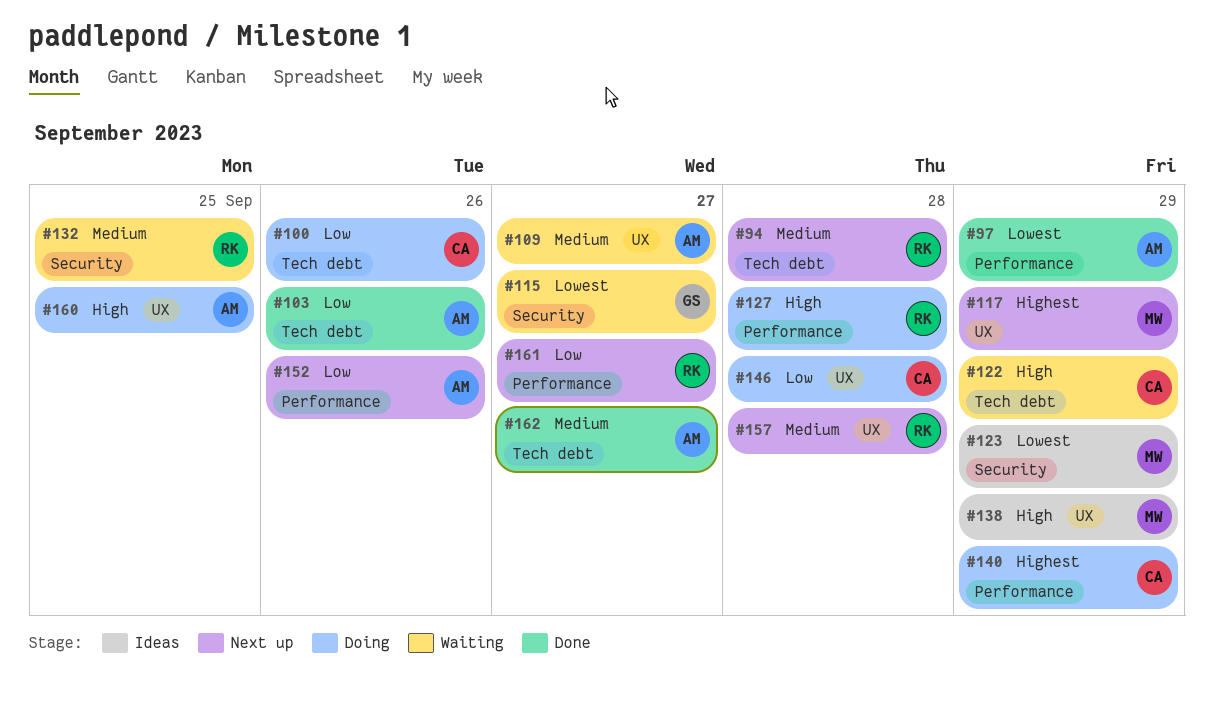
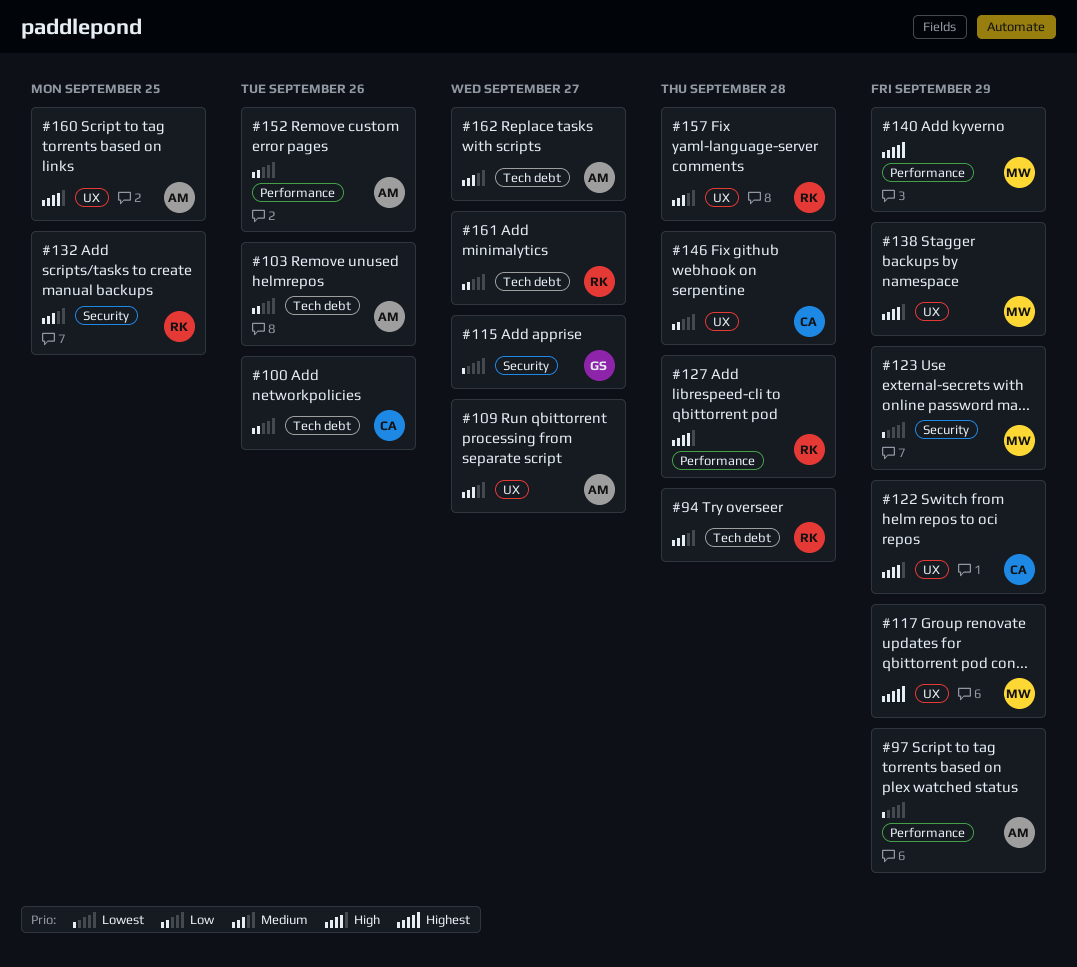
#122, label: Tech debt -> UX
#140, owner: CA -> MW
#161, label: Performance -> Tech debt

